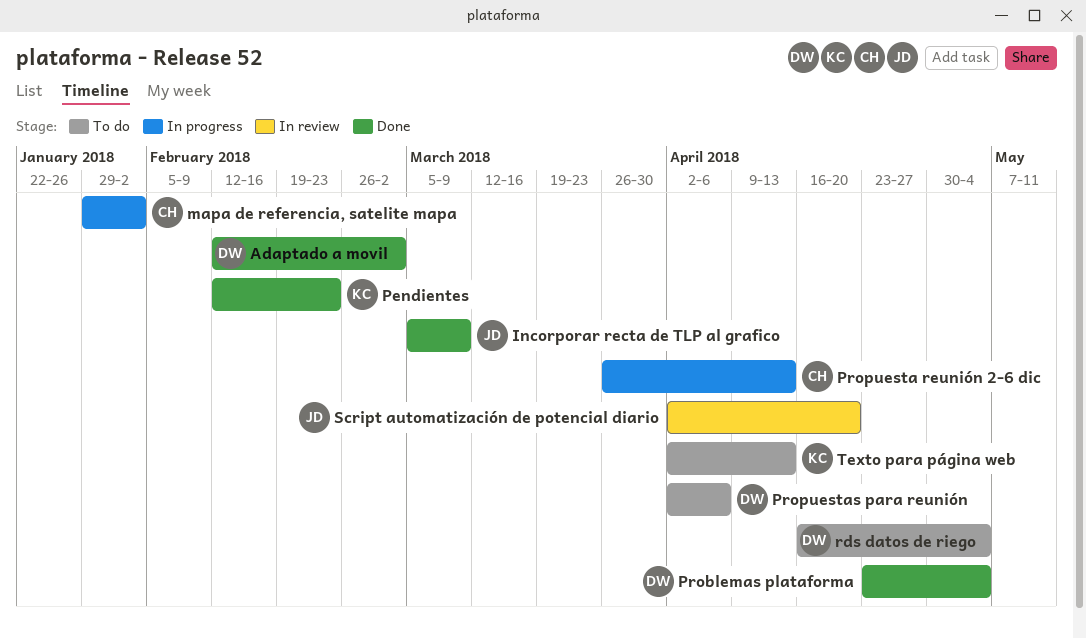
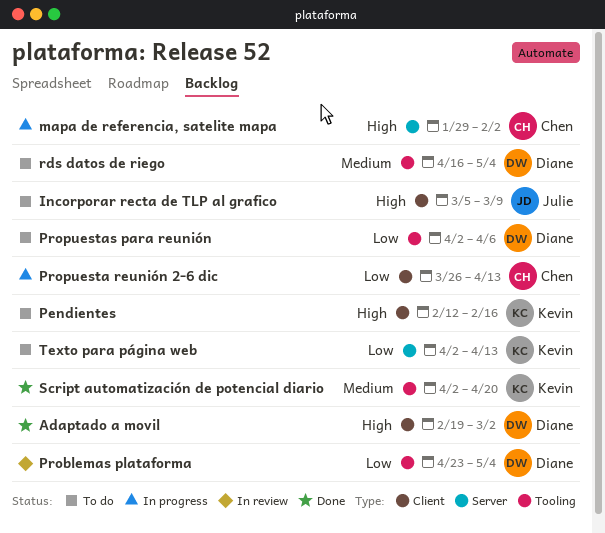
Adaptado a movil, start: Feb 12 -> Feb 19
Incorporar recta de TLP al grafico, status: Done -> To do
Pendientes, status: Done -> To do
Pendientes, due: Feb 23 -> Feb 16
Problemas plataforma, status: Done -> In review
Script automatización de potencial diario, status: In review -> Done
Script automatización de potencial diario, owner: Julie -> Kevin

